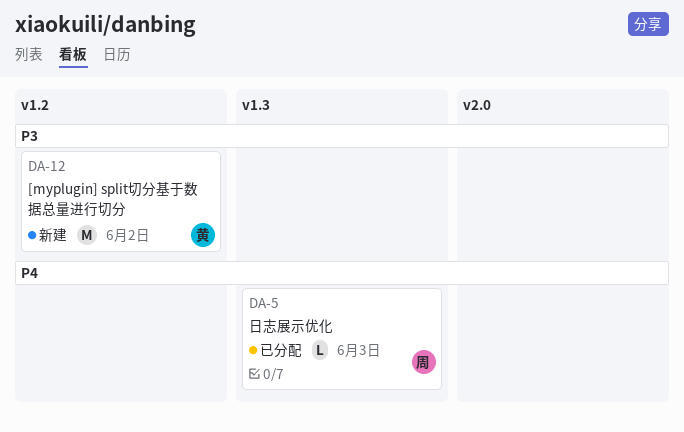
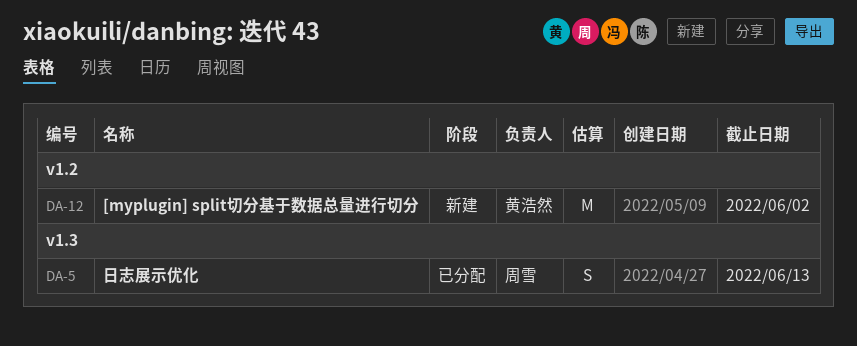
DA-5, estimate: L -> S
DA-5, due: Jun 3 -> Jun 13

